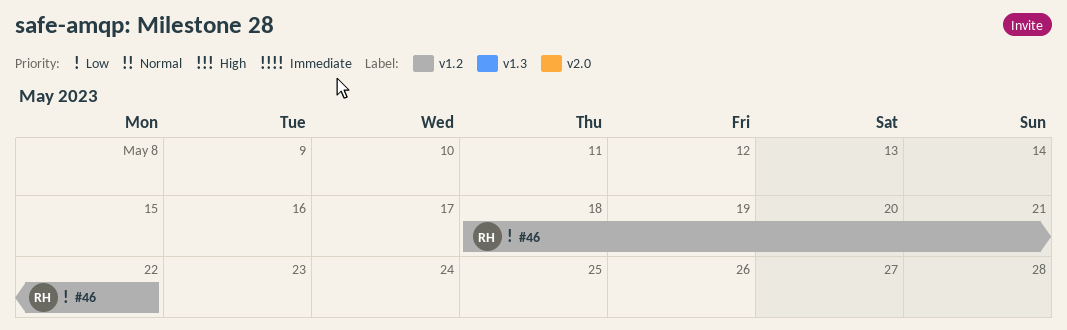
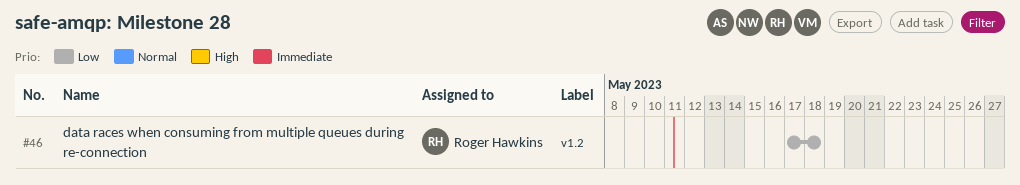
#46, start: May 18 -> May 17
#46, due: May 22 -> May 18

